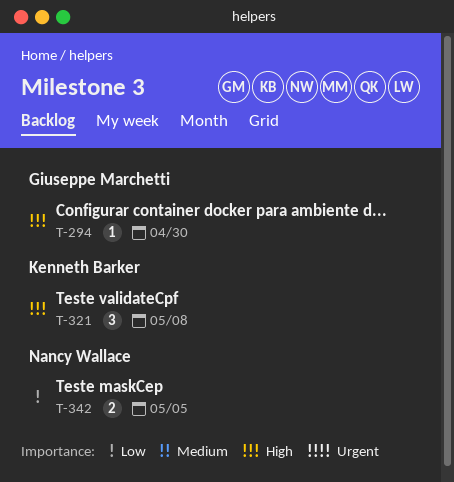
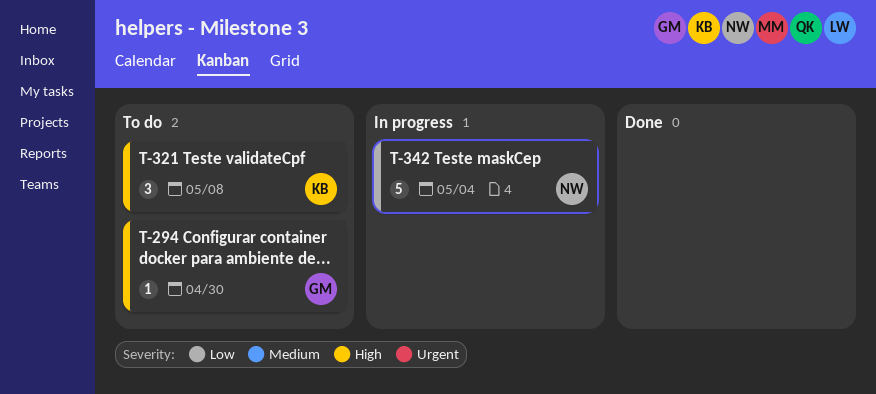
T-342, estimate: 2 -> 5
T-342, due: May 5 -> May 4

